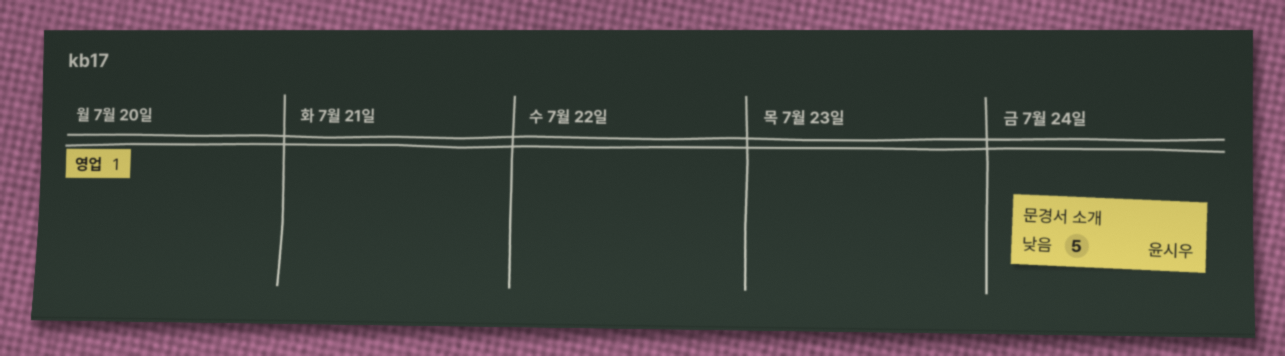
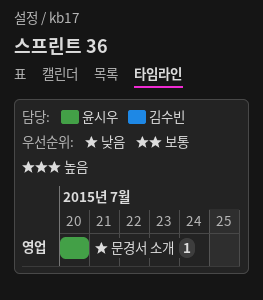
문경서 소개, estimate: 5 -> 1
문경서 소개, due: Jul 24 -> Jul 20

